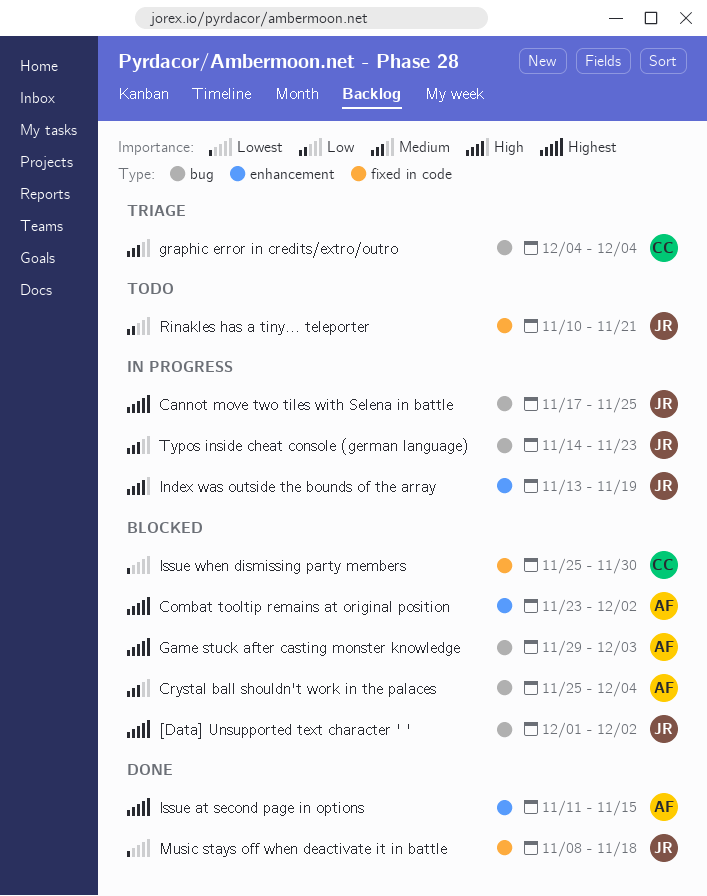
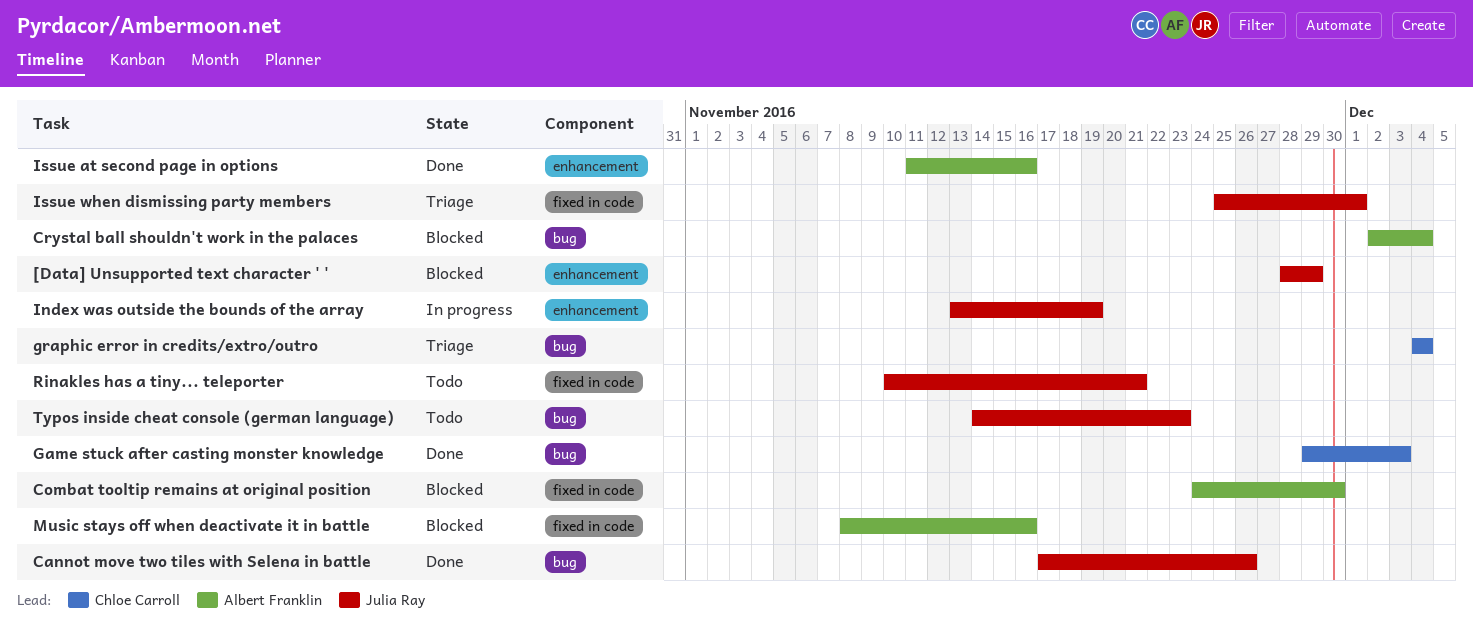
[Data] Unsupported text character ' ', label: bug -> enhancement
[Data] Unsupported text character ' ', start: Dec 1 -> Nov 28
[Data] Unsupported text character ' ', due: Dec 2 -> Nov 29
Cannot move two tiles with Selena in battle, status: In progress -> Done
Cannot move two tiles with Selena in battle, due: Nov 25 -> Nov 26
Combat tooltip remains at original position, label: enhancement -> fixed in code
Combat tooltip remains at original position, start: Nov 23 -> Nov 24
Combat tooltip remains at original position, due: Dec 2 -> Nov 30
Crystal ball shouldn't work in the palaces, start: Nov 25 -> Dec 2
Game stuck after casting monster knowledge, status: Blocked -> Done
Game stuck after casting monster knowledge, owner: Albert Franklin -> Chloe Carroll
Issue at second page in options, due: Nov 15 -> Nov 16
Issue when dismissing party members, status: Blocked -> Triage
Issue when dismissing party members, owner: Chloe Carroll -> Julia Ray
Issue when dismissing party members, due: Nov 30 -> Dec 1
Music stays off when deactivate it in battle, status: Done -> Blocked
Music stays off when deactivate it in battle, owner: Julia Ray -> Albert Franklin
Music stays off when deactivate it in battle, due: Nov 18 -> Nov 16
Typos inside cheat console (german language), status: In progress -> Todo

